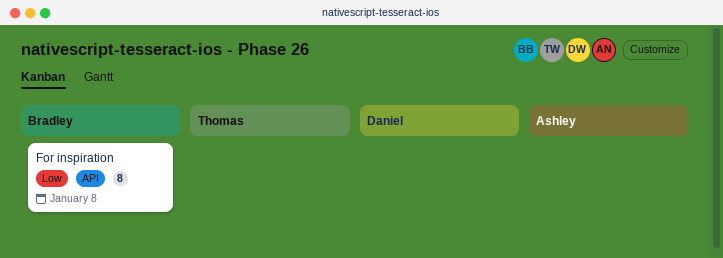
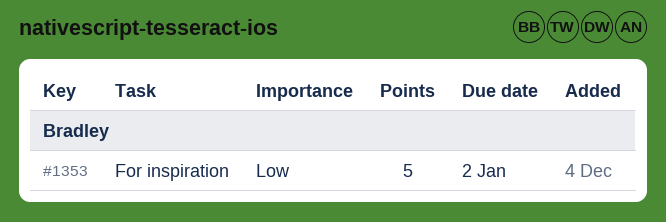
For inspiration, estimate: 8 -> 5
For inspiration, due: Jan 8 -> Jan 2

